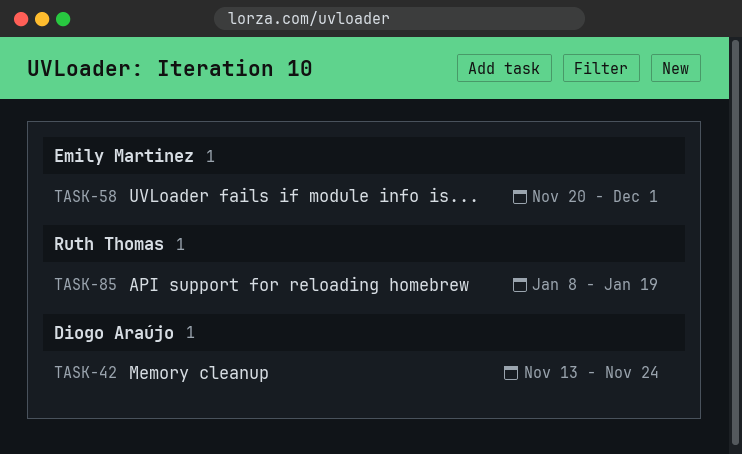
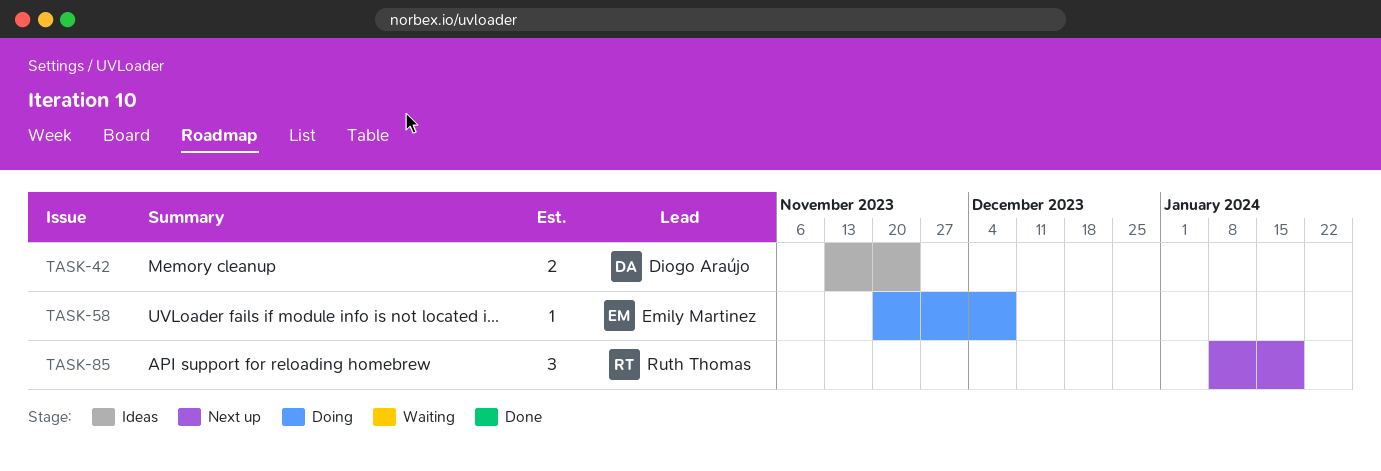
TASK-58, due: Dec 1 -> Dec 8

